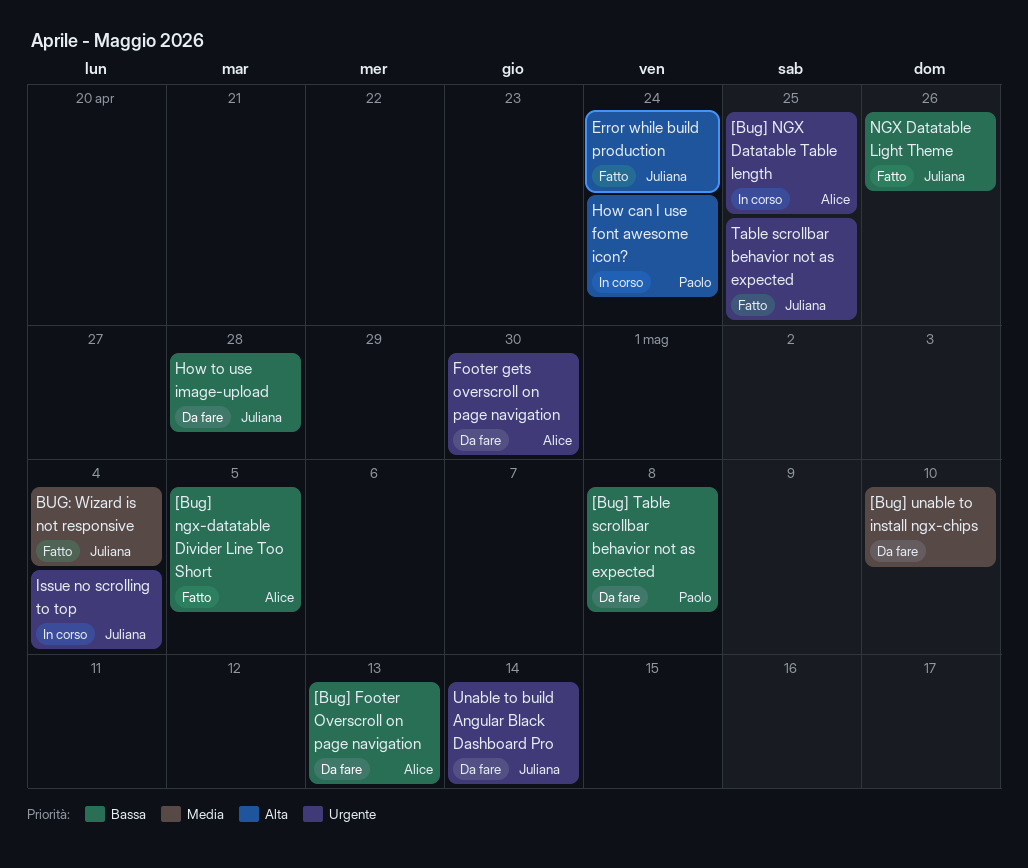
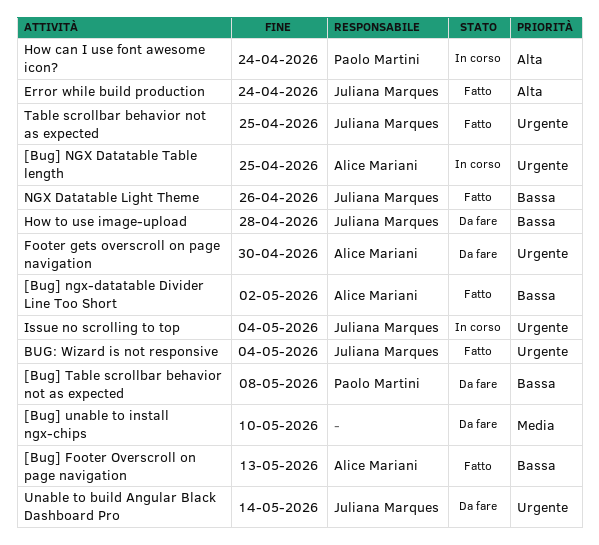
[Bug] Footer Overscroll on page navigation, status: Da fare -> Fatto
[Bug] ngx-datatable Divider Line Too Short, due: May 5 -> May 2
BUG: Wizard is not responsive, priority: Media -> Urgente

